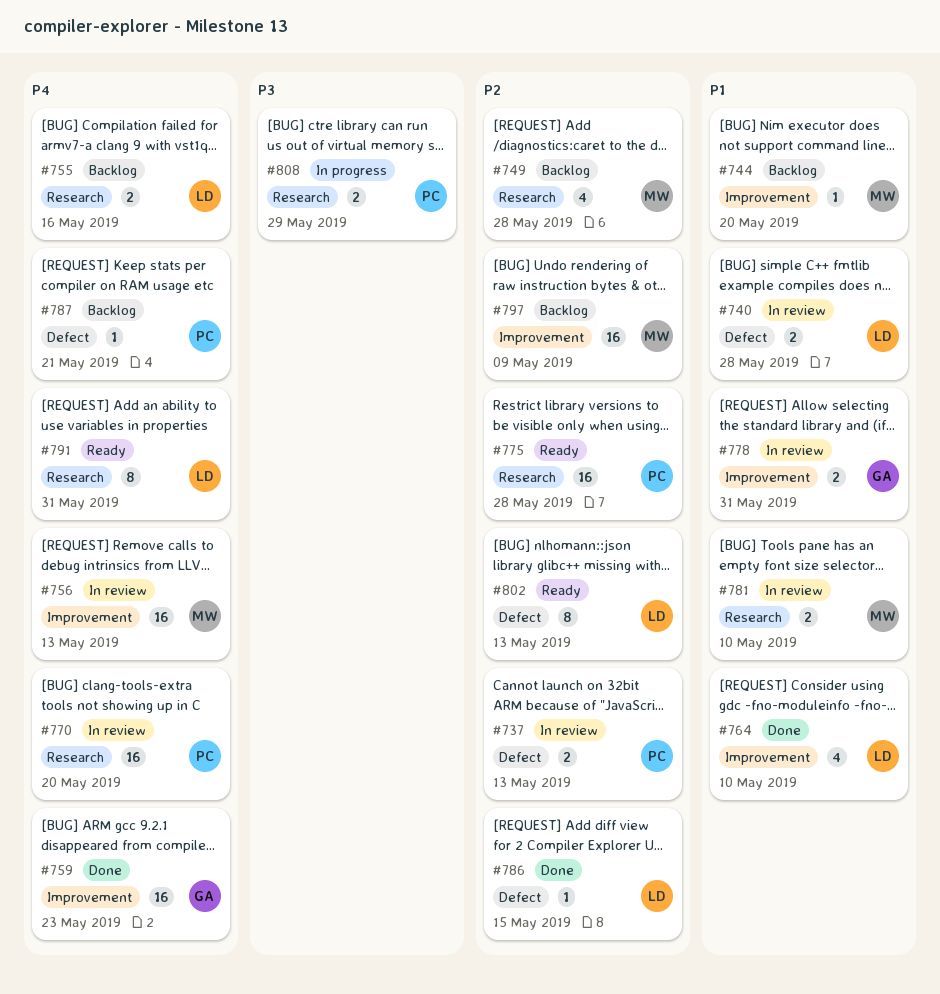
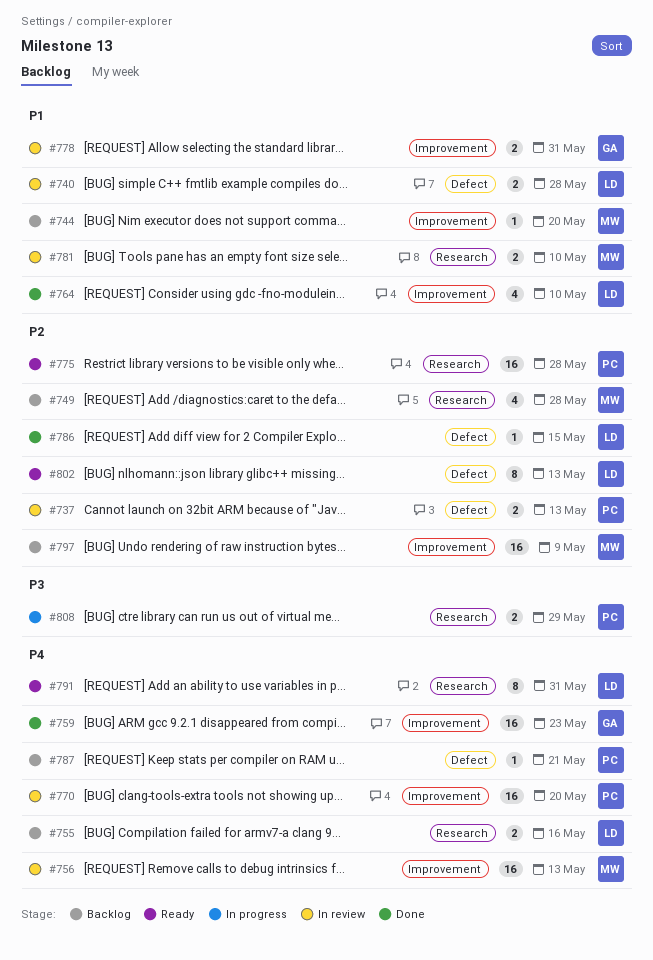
#770, label: Research -> Improvement

